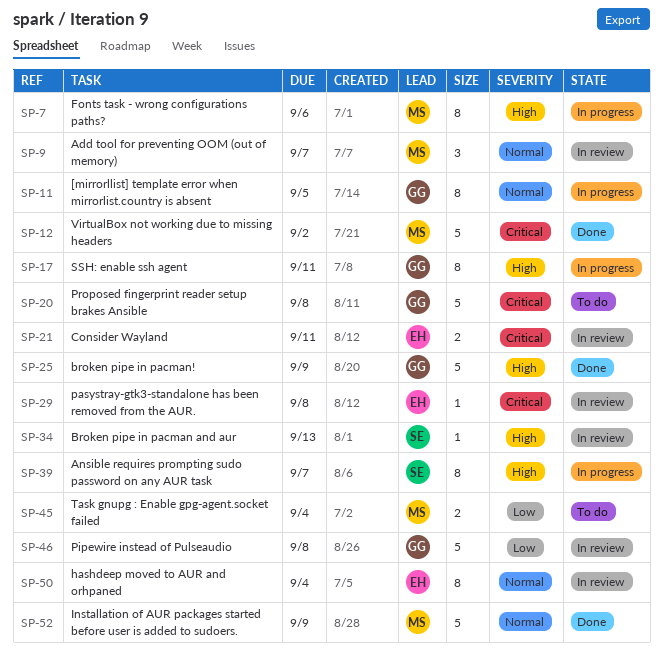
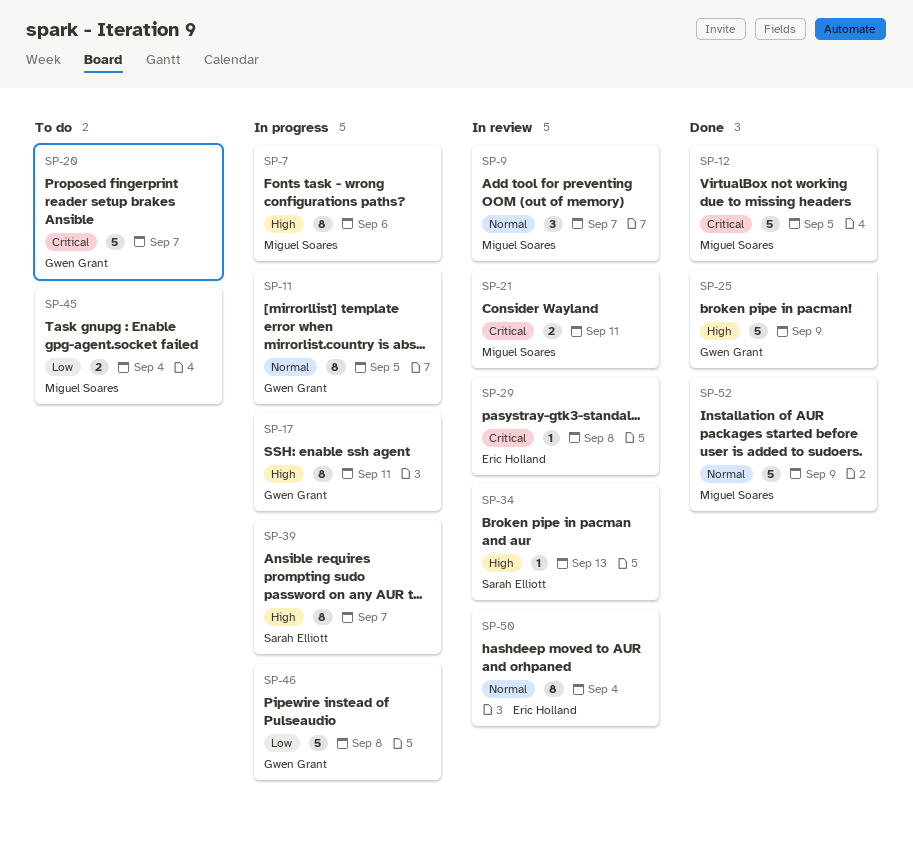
SP-12, due: Sep 2 -> Sep 5
SP-20, due: Sep 8 -> Sep 7
SP-21, owner: Eric Holland -> Miguel Soares
SP-46, status: In review -> In progress

